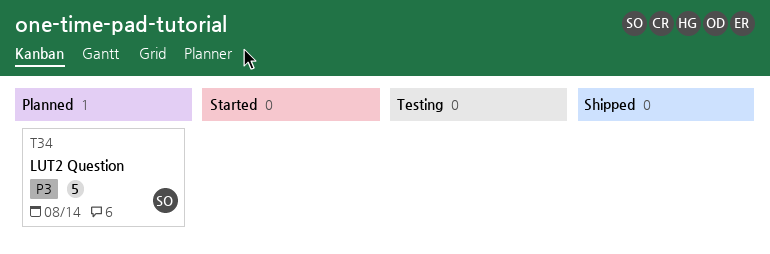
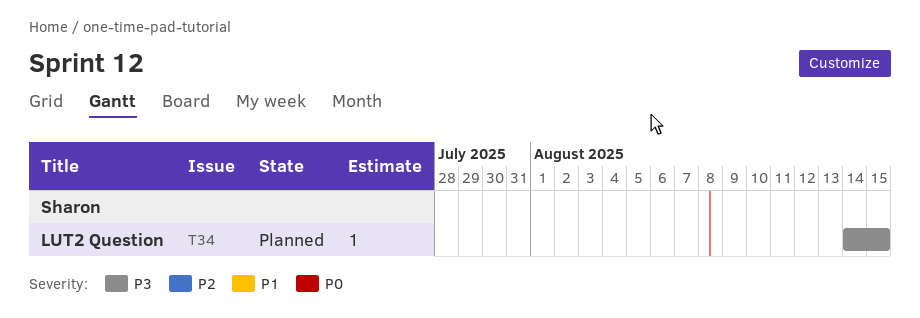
T34, estimate: 5 -> 1
T34, due: Aug 14 -> Aug 15

